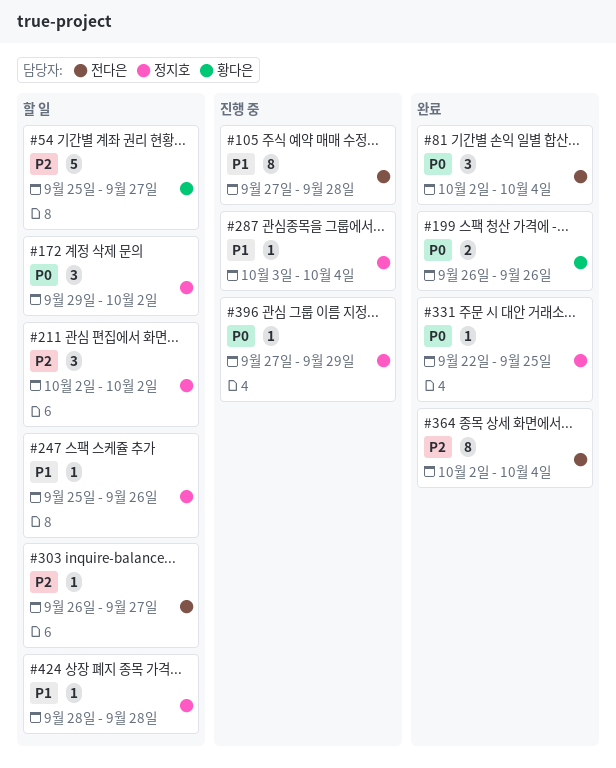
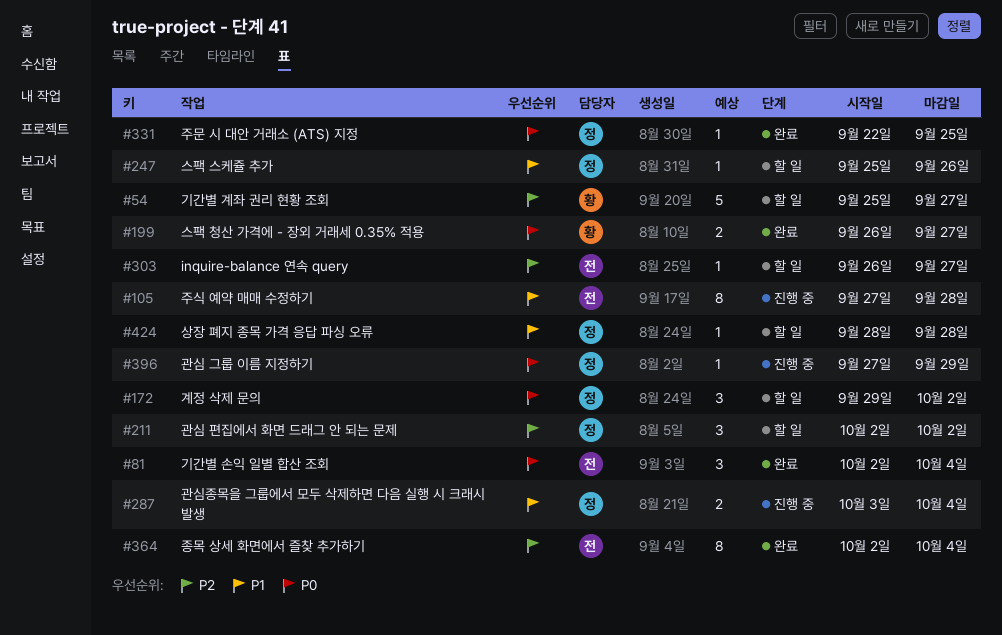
#199, due: Sep 26 -> Sep 27
#287, estimate: 1 -> 2

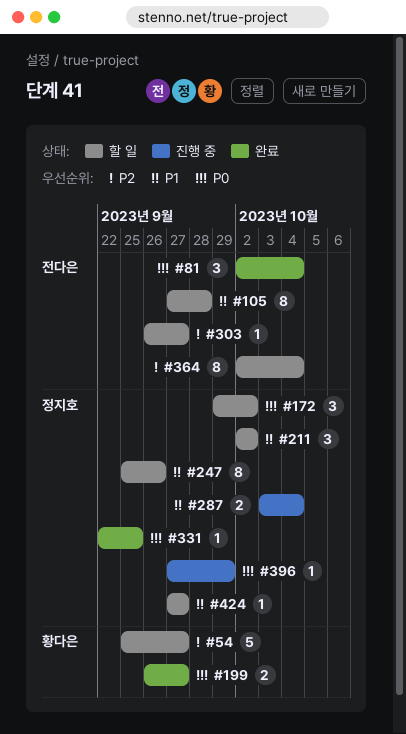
#105, status: 진행 중 -> 할 일
#211, priority: P2 -> P1
#247, estimate: 1 -> 8
#364, status: 완료 -> 할 일
#424, start: Sep 28 -> Sep 27
#424, due: Sep 28 -> Sep 27

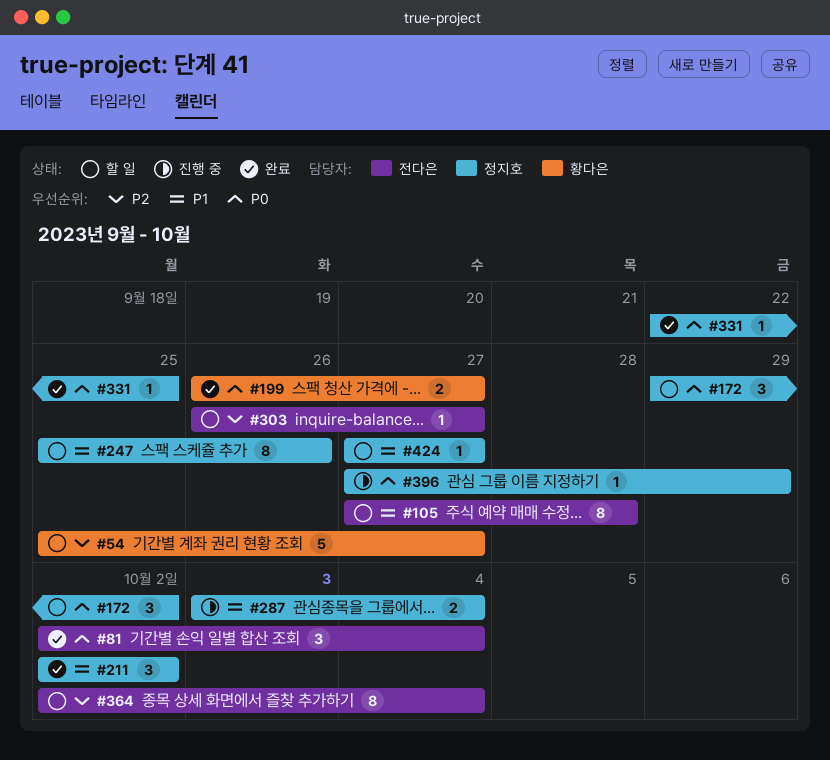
#211, status: 할 일 -> 완료

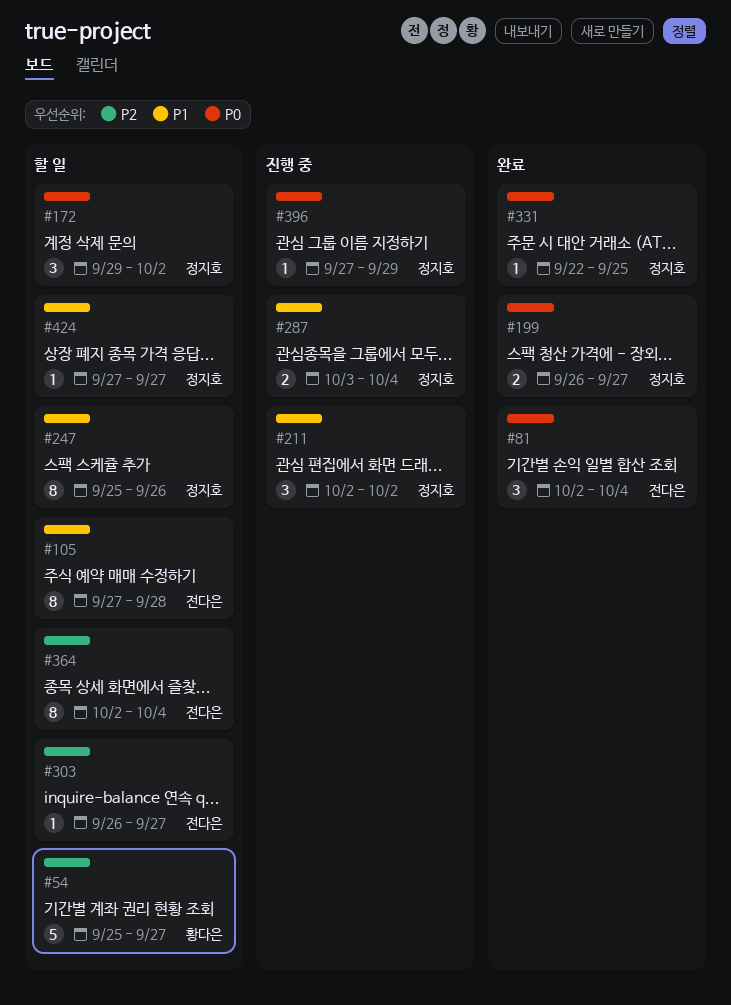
#199, owner: 황다은 -> 정지호
#211, status: 완료 -> 진행 중

